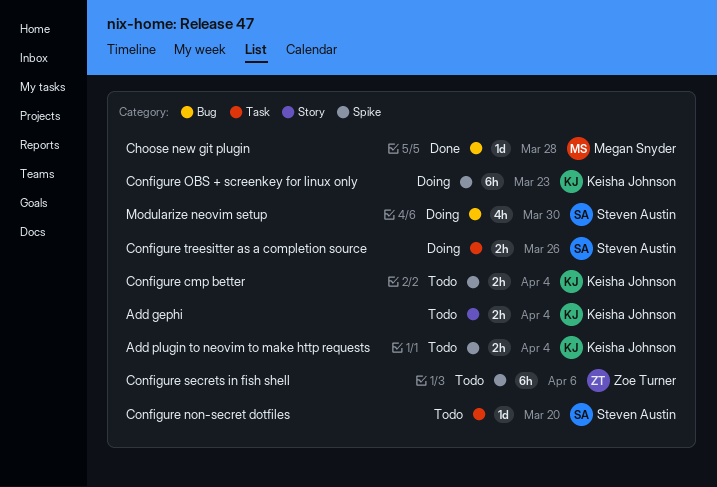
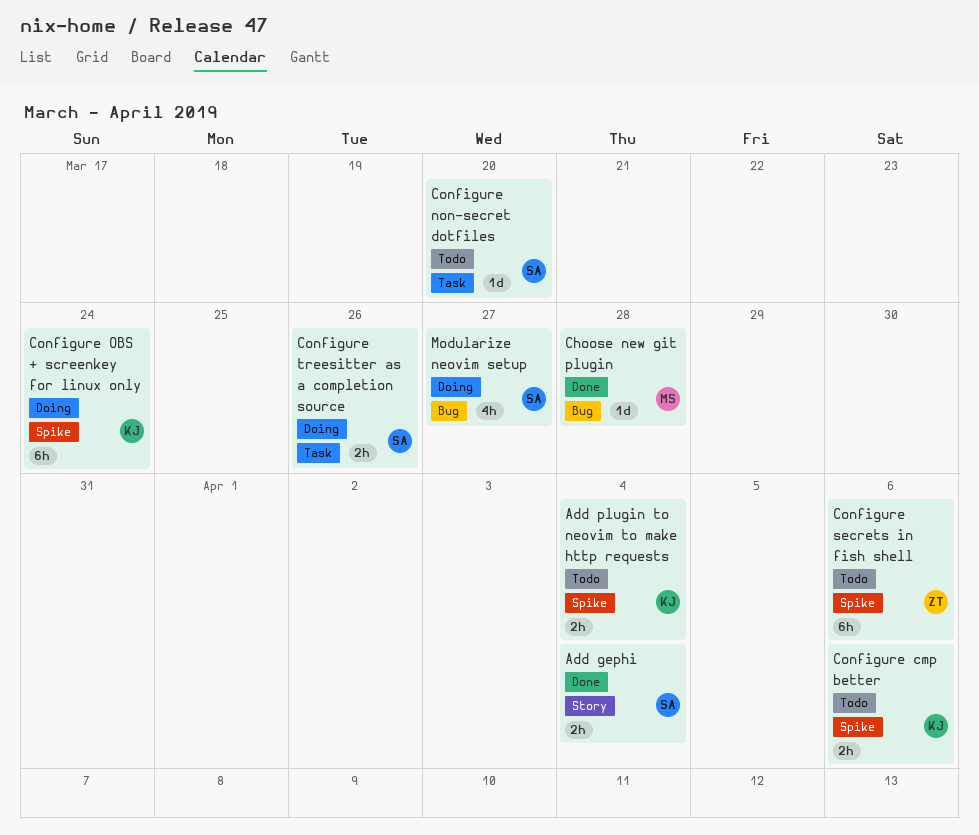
Add gephi, status: Todo -> Done
Add gephi, owner: Keisha Johnson -> Steven Austin
Configure cmp better, due: Apr 4 -> Apr 6
Configure OBS + screenkey for linux only, due: Mar 23 -> Mar 24
Modularize neovim setup, due: Mar 30 -> Mar 27

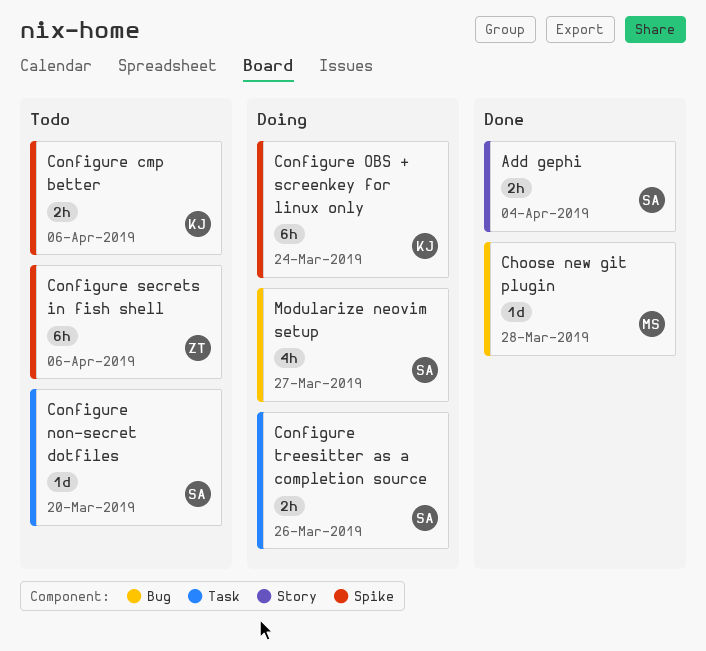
Add plugin to neovim to make http requests: present -> none

